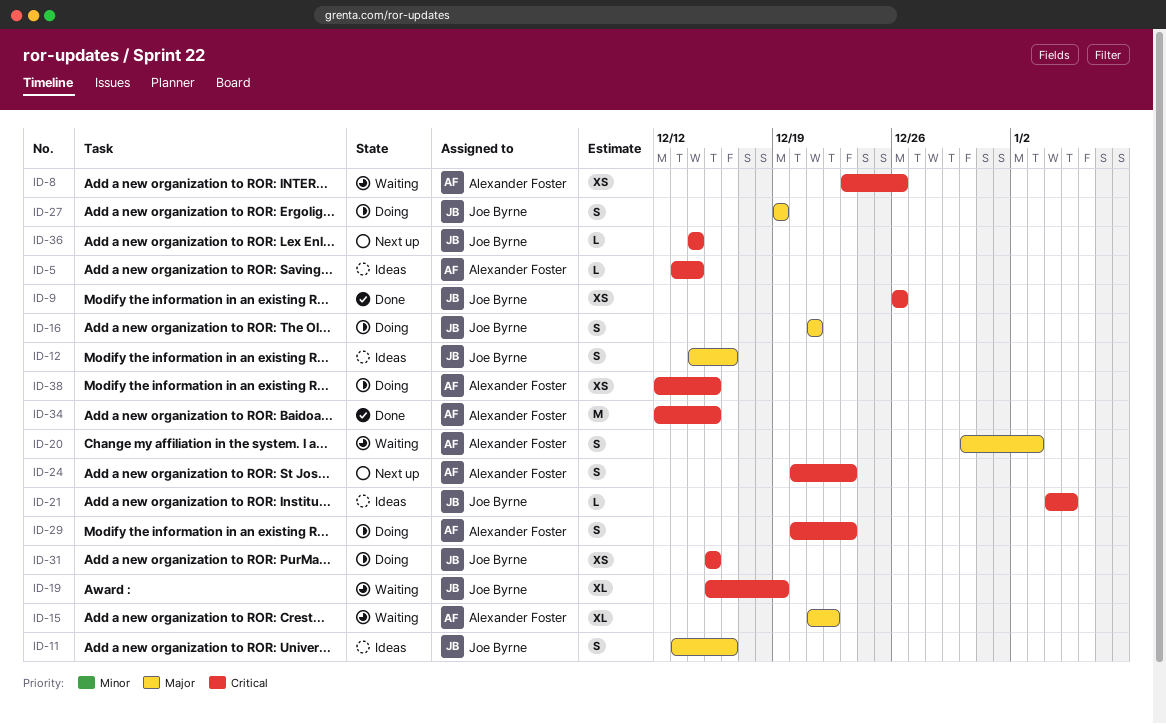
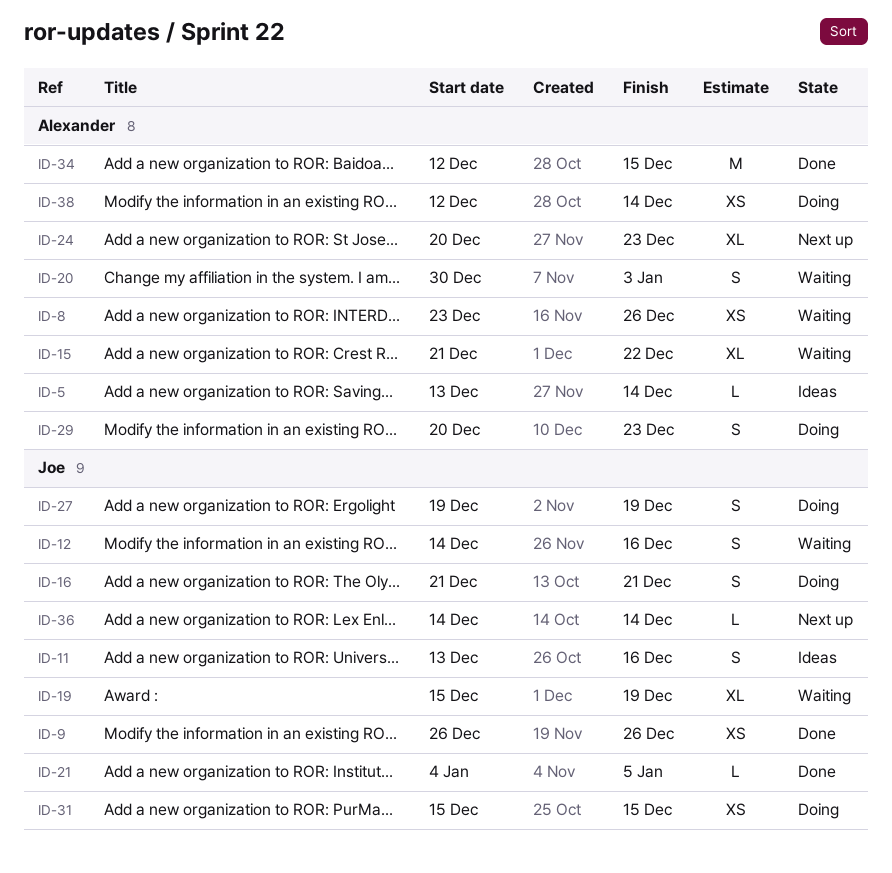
ID-12, status: Ideas -> Waiting
ID-21, status: Ideas -> Done
ID-24, estimate: S -> XL
ID-38, due: Dec 15 -> Dec 14

